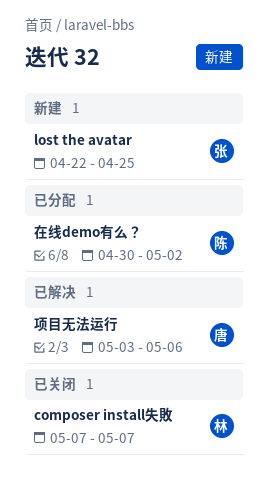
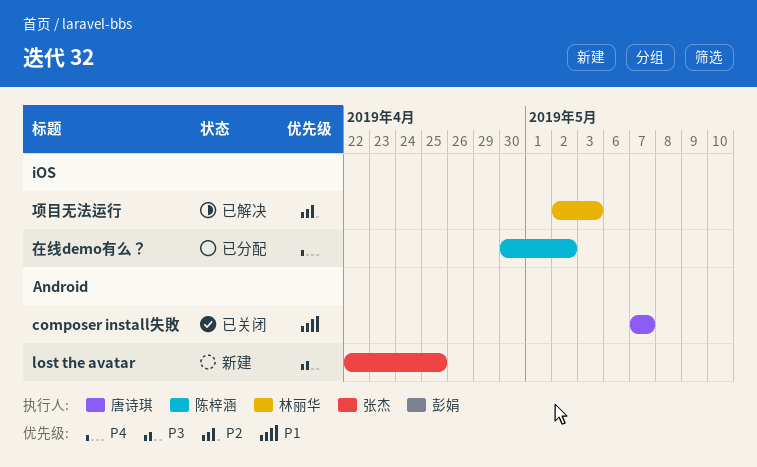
composer install失敗, owner: 林丽华 -> 唐诗琪
项目无法运行, owner: 唐诗琪 -> 林丽华
项目无法运行, start: May 3 -> May 2
项目无法运行, due: May 6 -> May 3

